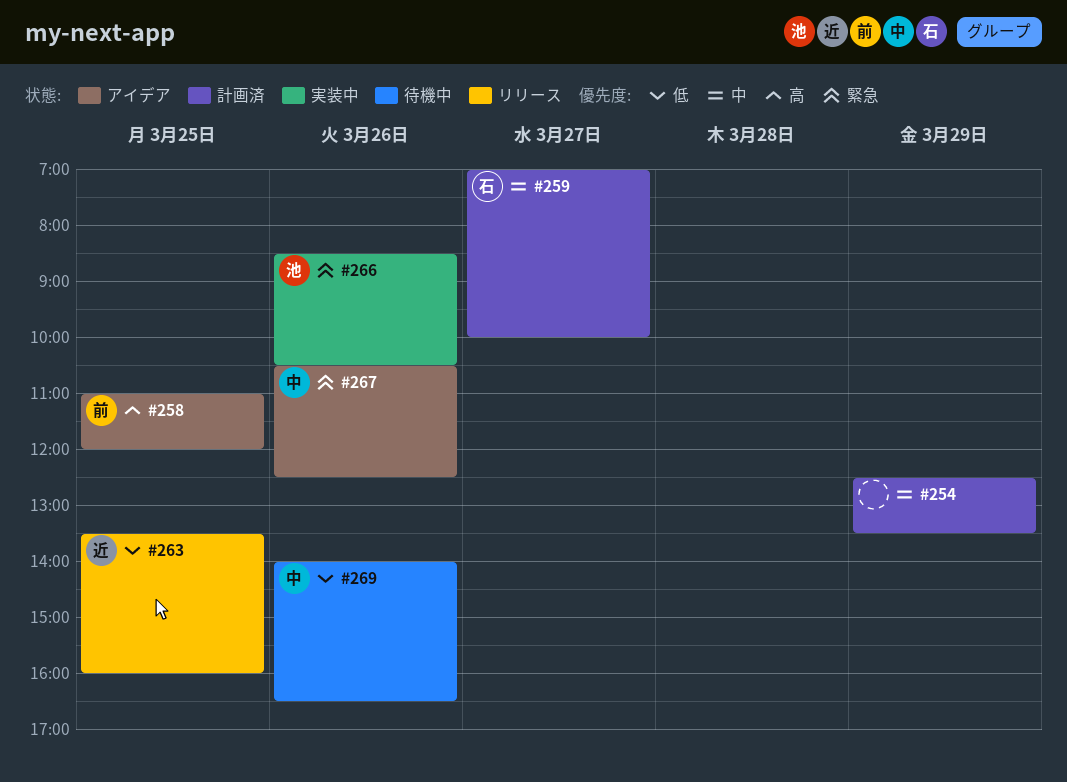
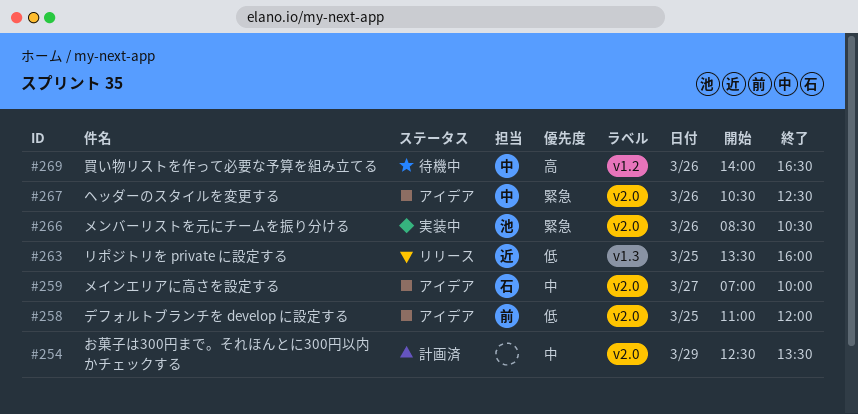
#258, priority: 高 -> 低
#259, status: 計画済 -> アイデア
#269, priority: 低 -> 高

